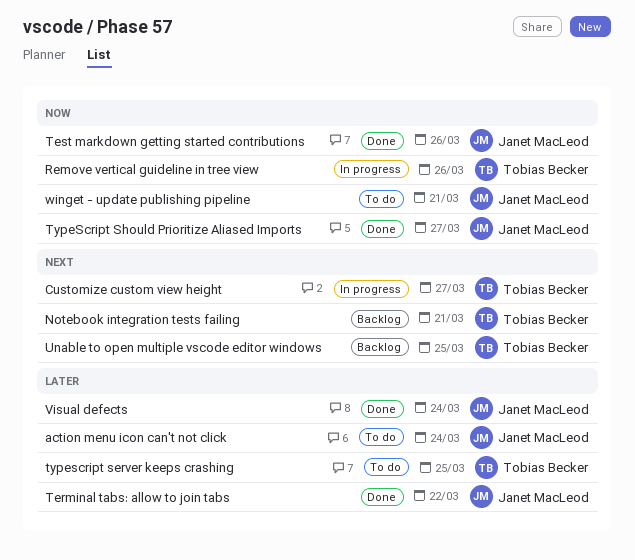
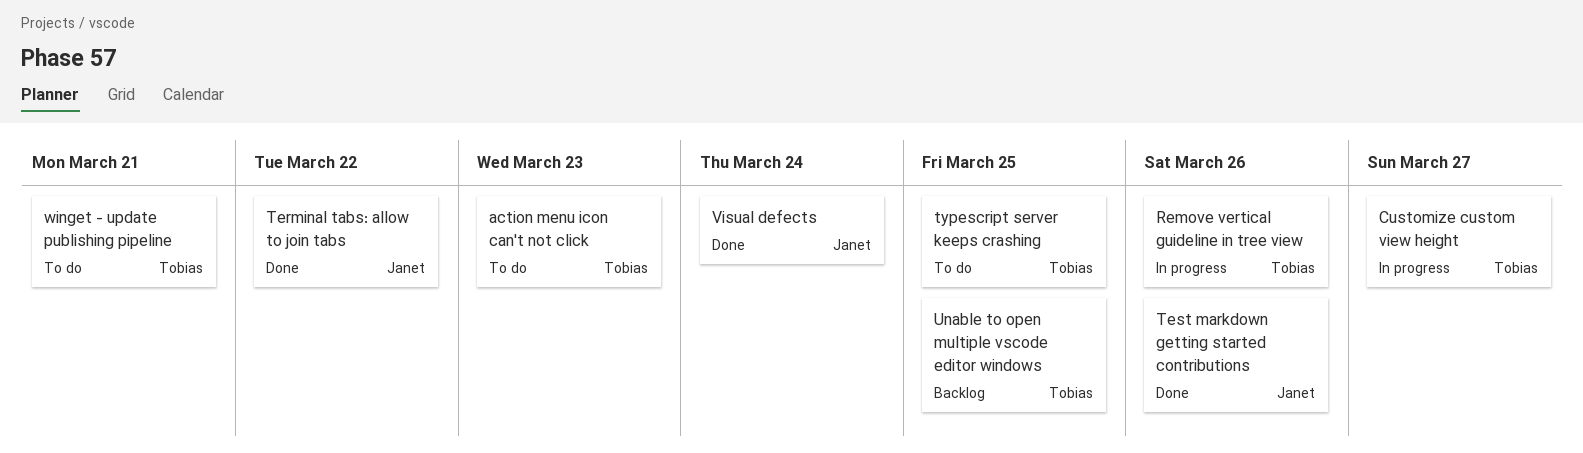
action menu icon can't not click, owner: Janet MacLeod -> Tobias Becker
action menu icon can't not click, due: Mar 24 -> Mar 23
Notebook integration tests failing: present -> none
TypeScript Should Prioritize Aliased Imports: present -> none
winget - update publishing pipeline, owner: Janet MacLeod -> Tobias Becker

